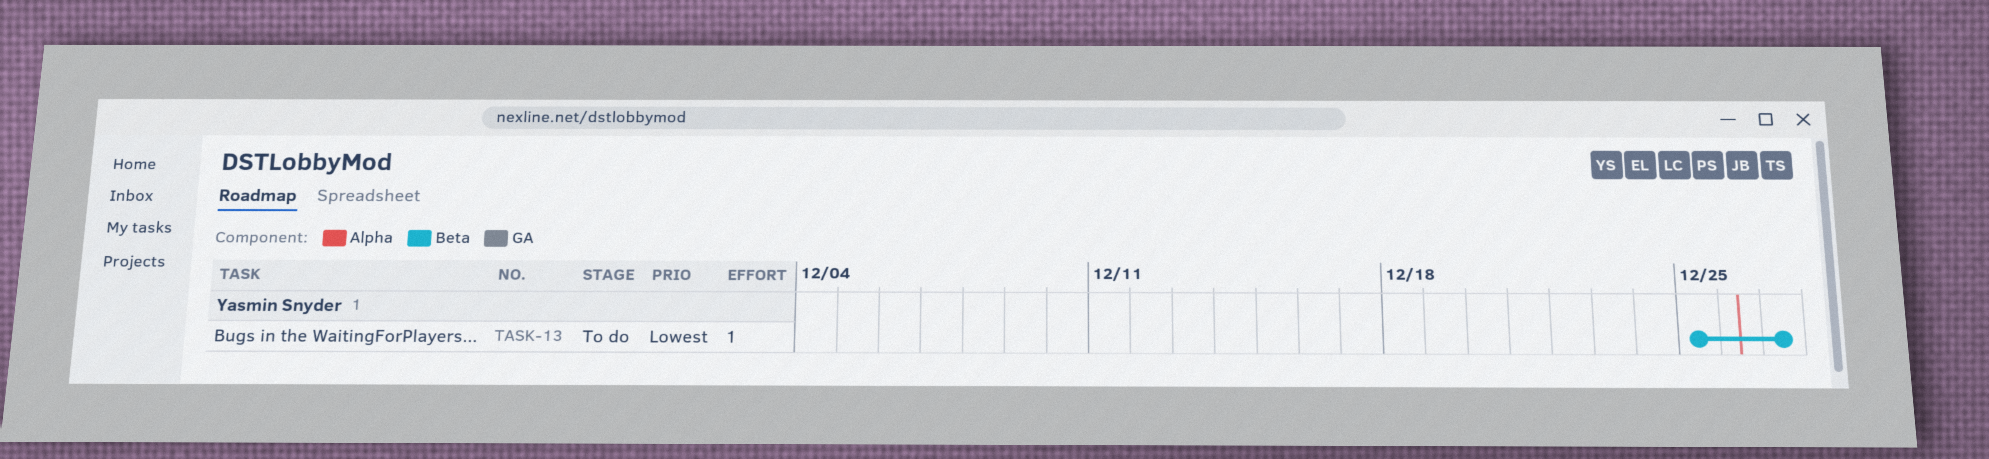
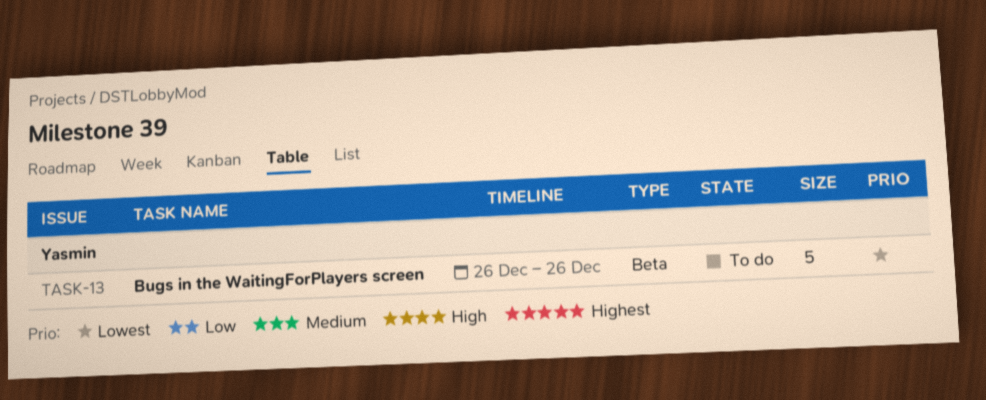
TASK-13, estimate: 1 -> 5
TASK-13, start: Dec 25 -> Dec 26
TASK-13, due: Dec 27 -> Dec 26

